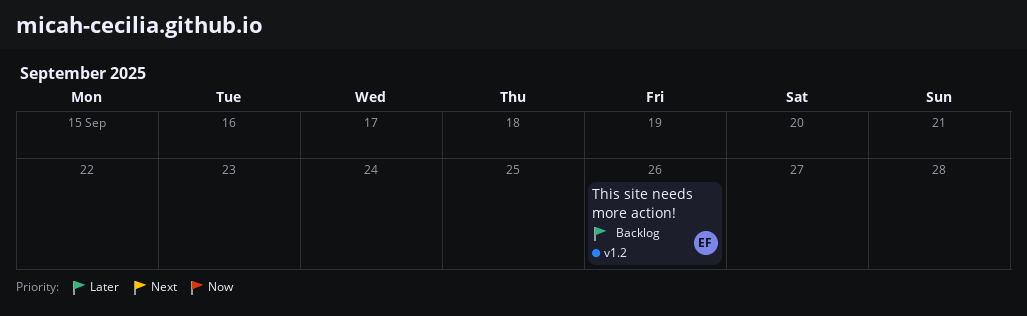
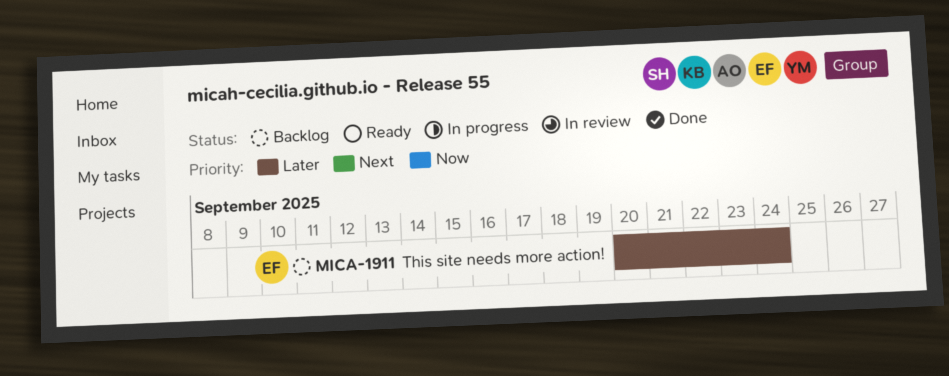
This site needs more action!, due: Sep 26 -> Sep 24

